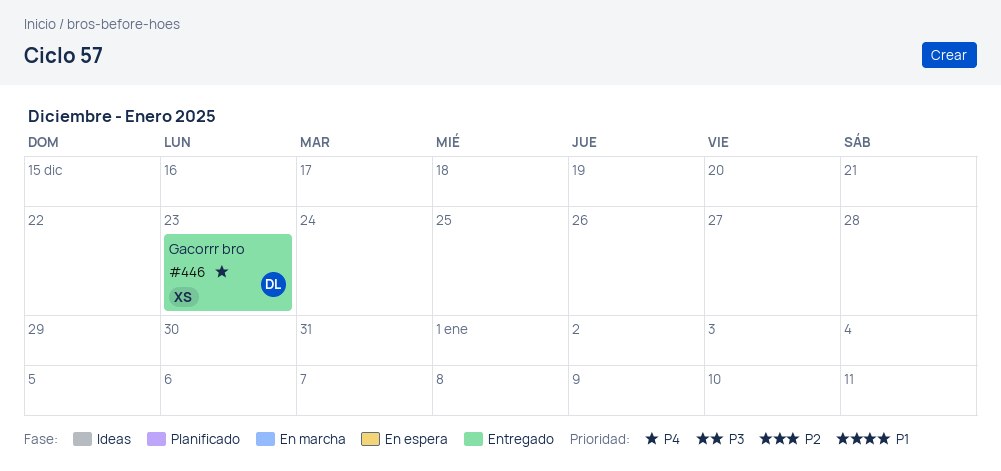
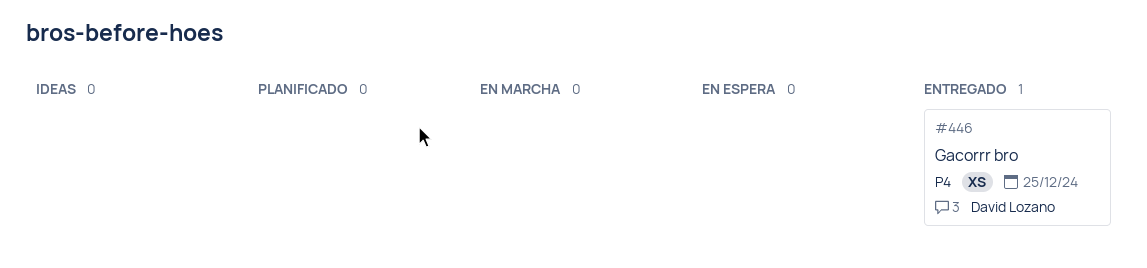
#446, due: Dec 23 -> Dec 25

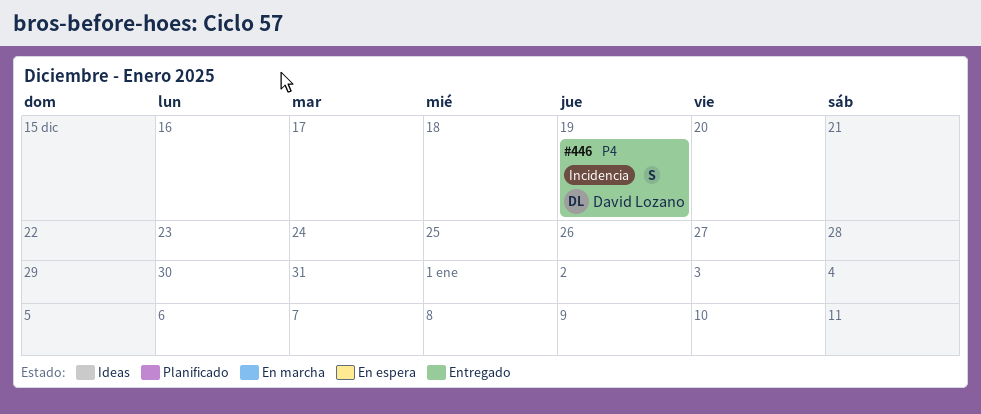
#446, estimate: XS -> S
#446, due: Dec 25 -> Dec 19

